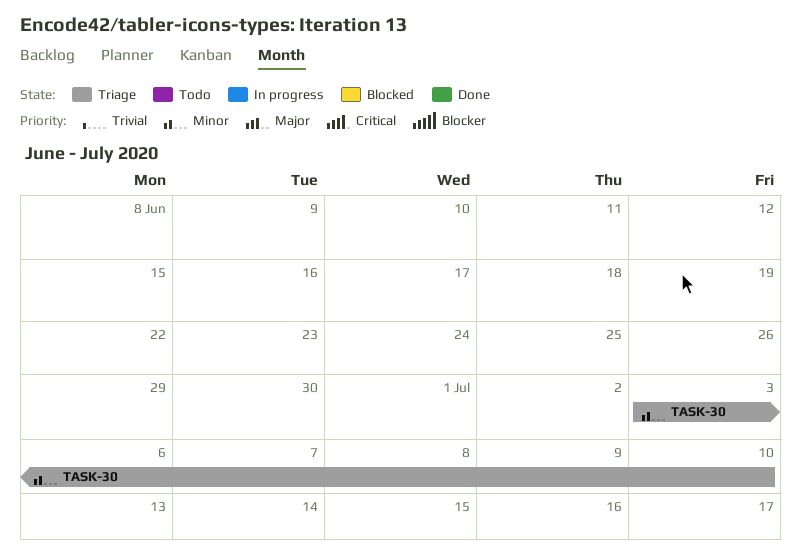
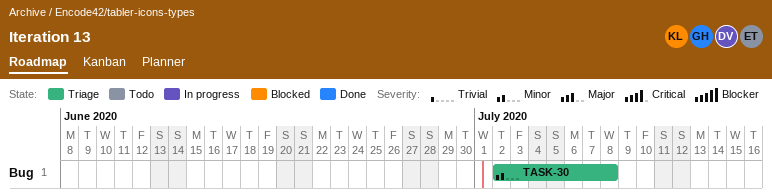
TASK-30, start: Jul 3 -> Jul 2
TASK-30, due: Jul 10 -> Jul 8

